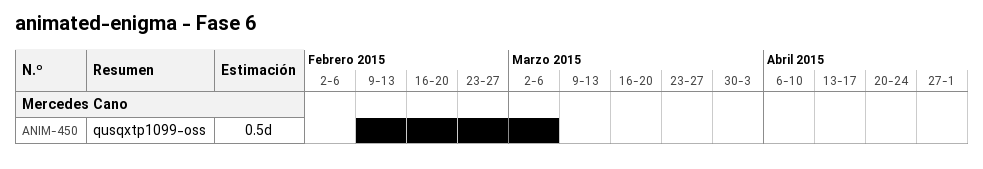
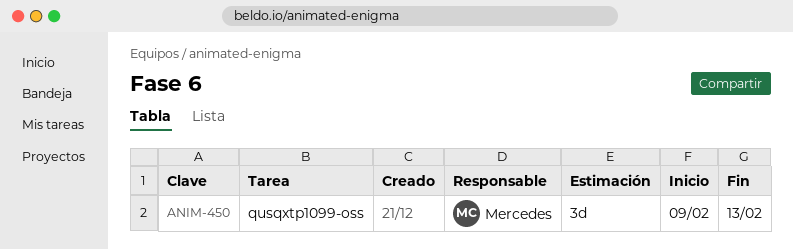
ANIM-450, estimate: 0.5d -> 3d
ANIM-450, due: Mar 6 -> Feb 13

